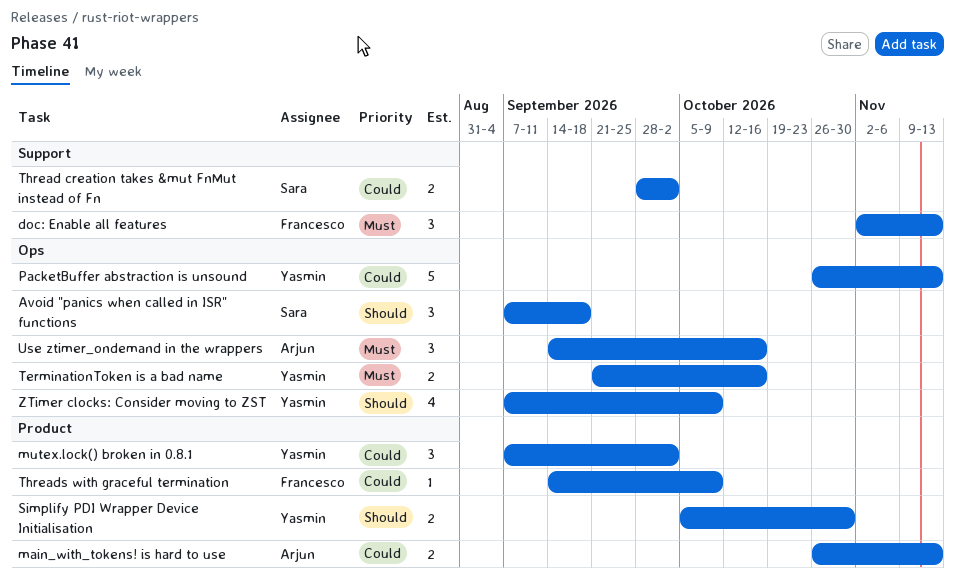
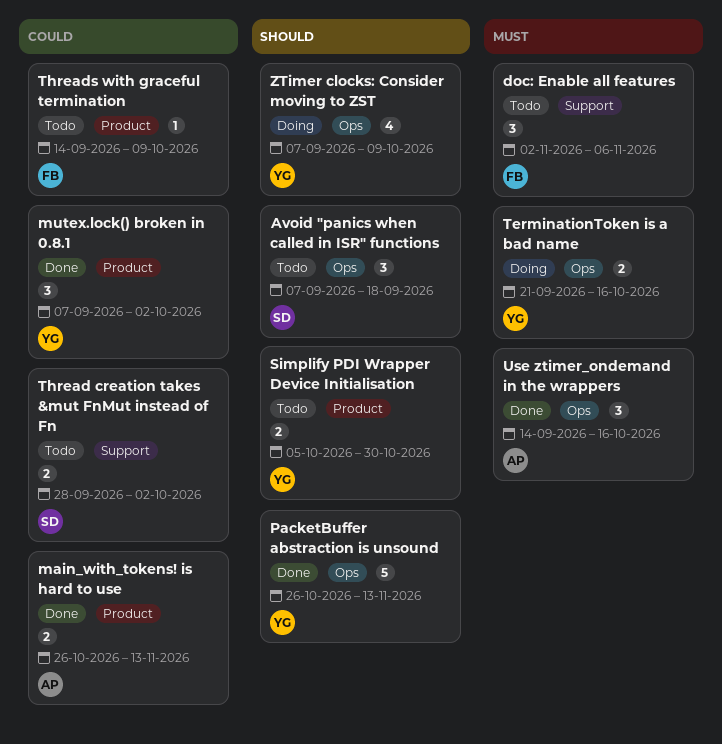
doc: Enable all features, due: Nov 13 -> Nov 6
PacketBuffer abstraction is unsound, priority: Could -> Should

